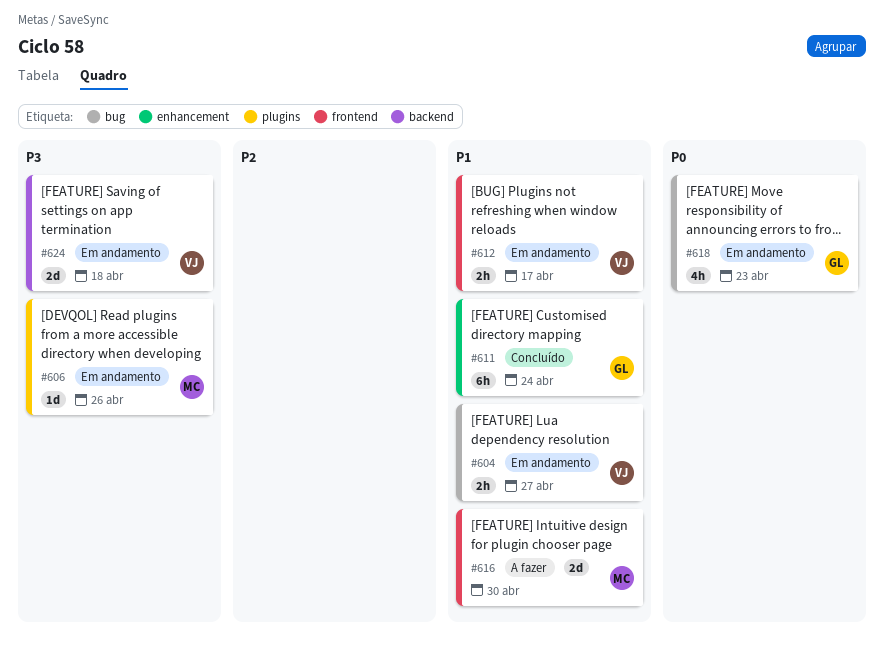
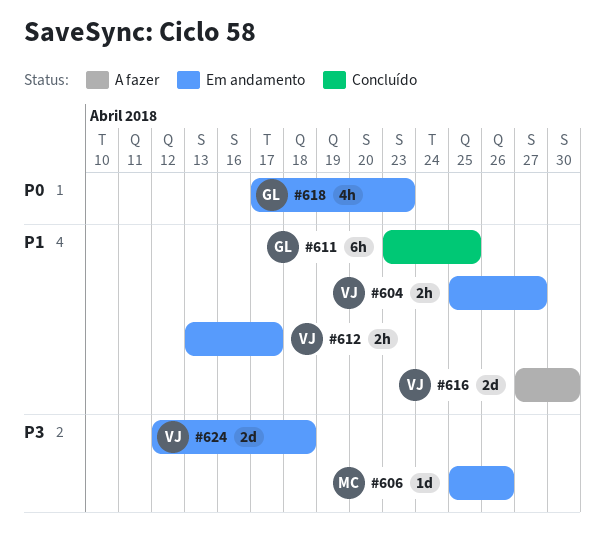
#611, due: Apr 24 -> Apr 25
#616, owner: MC -> VJ

